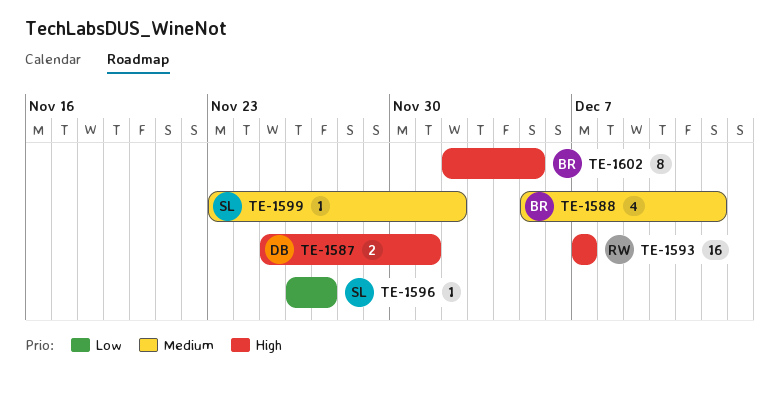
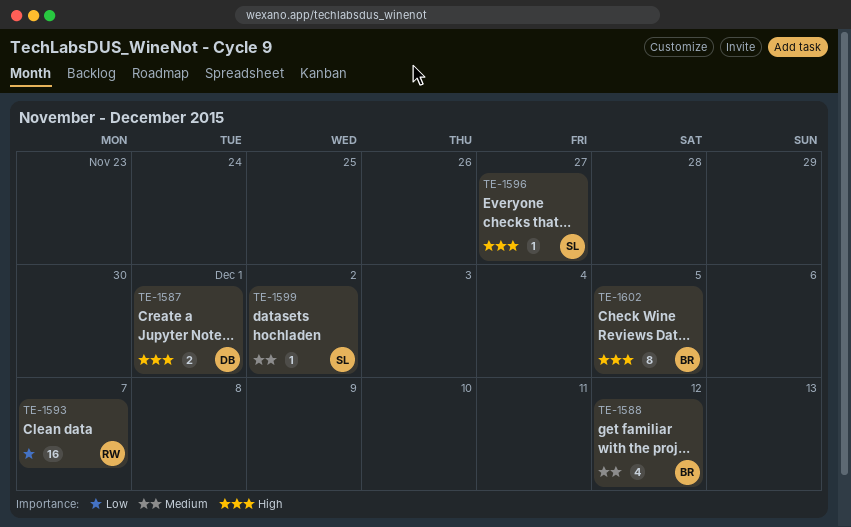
TE-1593, priority: High -> Low
TE-1596, priority: Low -> High

